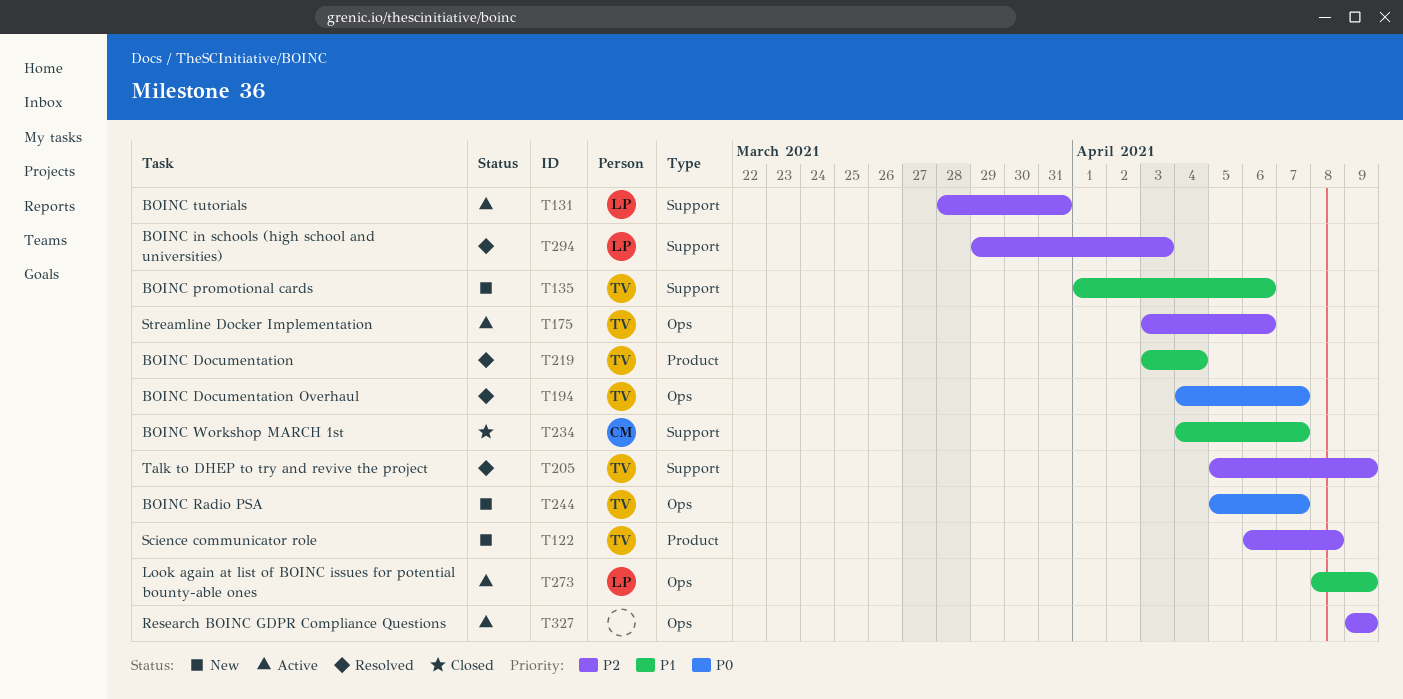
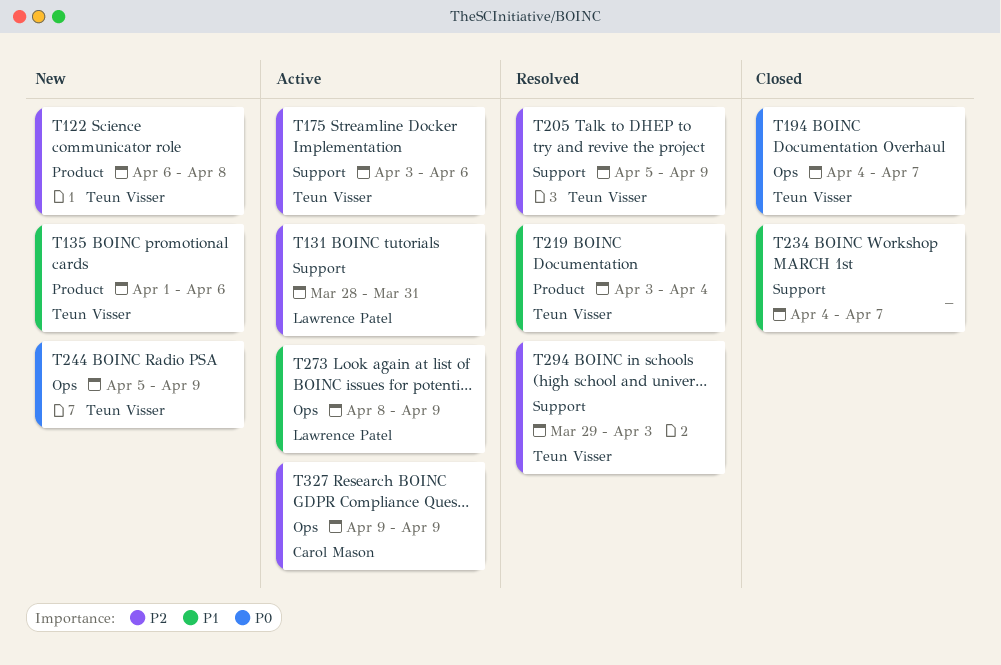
T135, label: Support -> Product
T175, label: Ops -> Support
T194, status: Resolved -> Closed
T234, owner: Carol Mason -> none
T244, due: Apr 7 -> Apr 9
T294, owner: Lawrence Patel -> Teun Visser
T327, owner: none -> Carol Mason

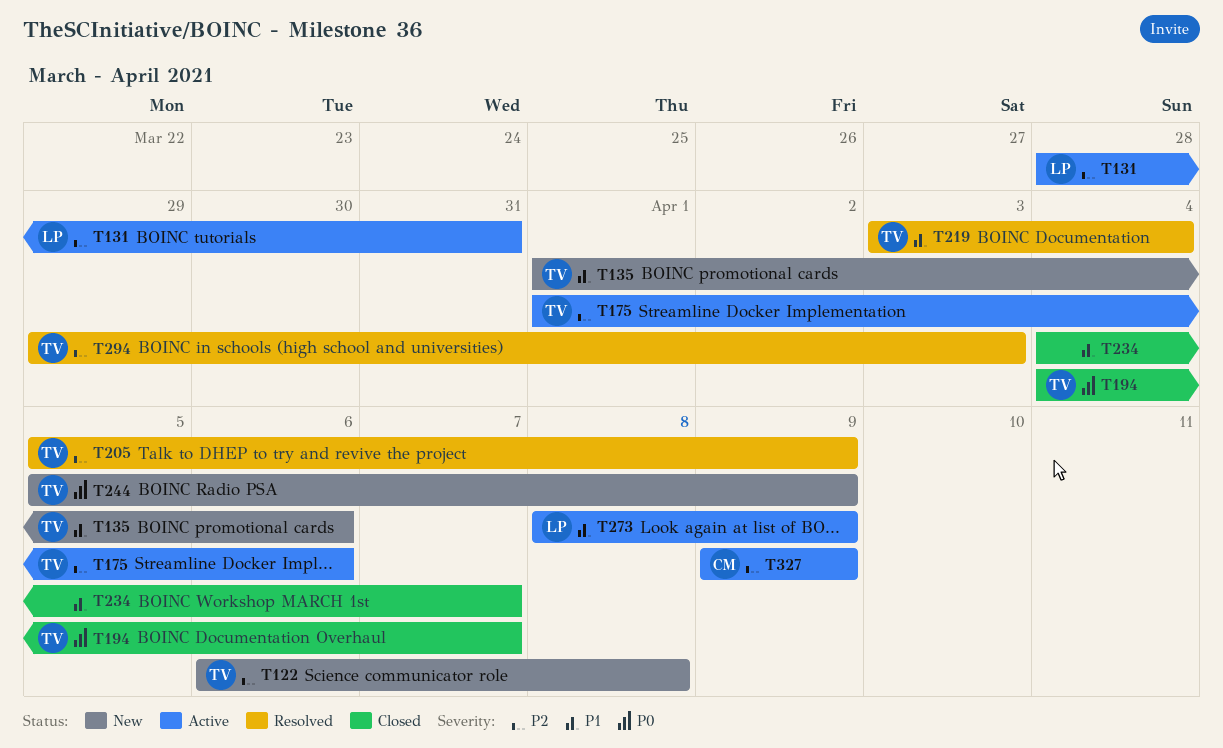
T175, start: Apr 3 -> Apr 1

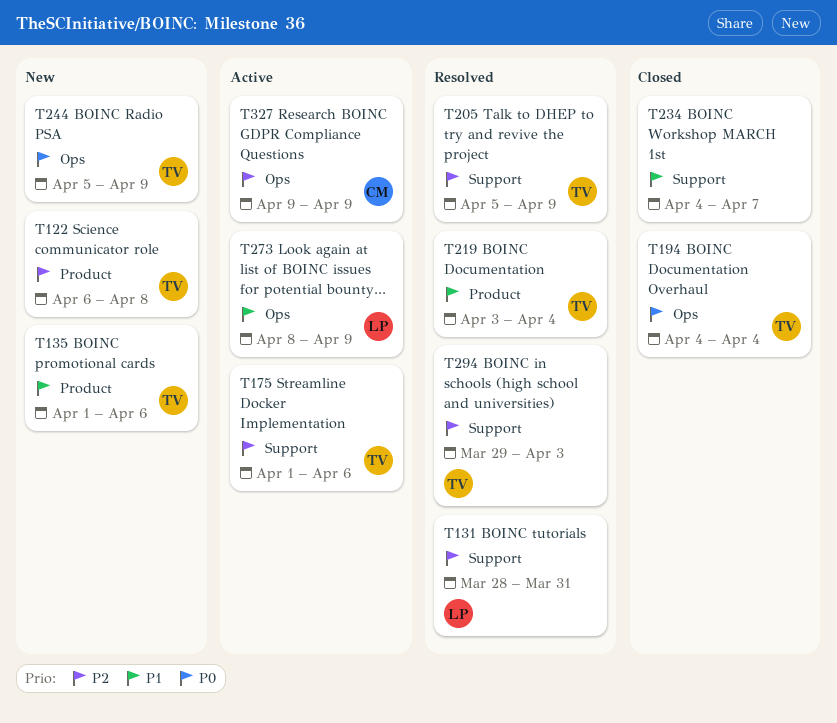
T131, status: Active -> Resolved
T194, due: Apr 7 -> Apr 4

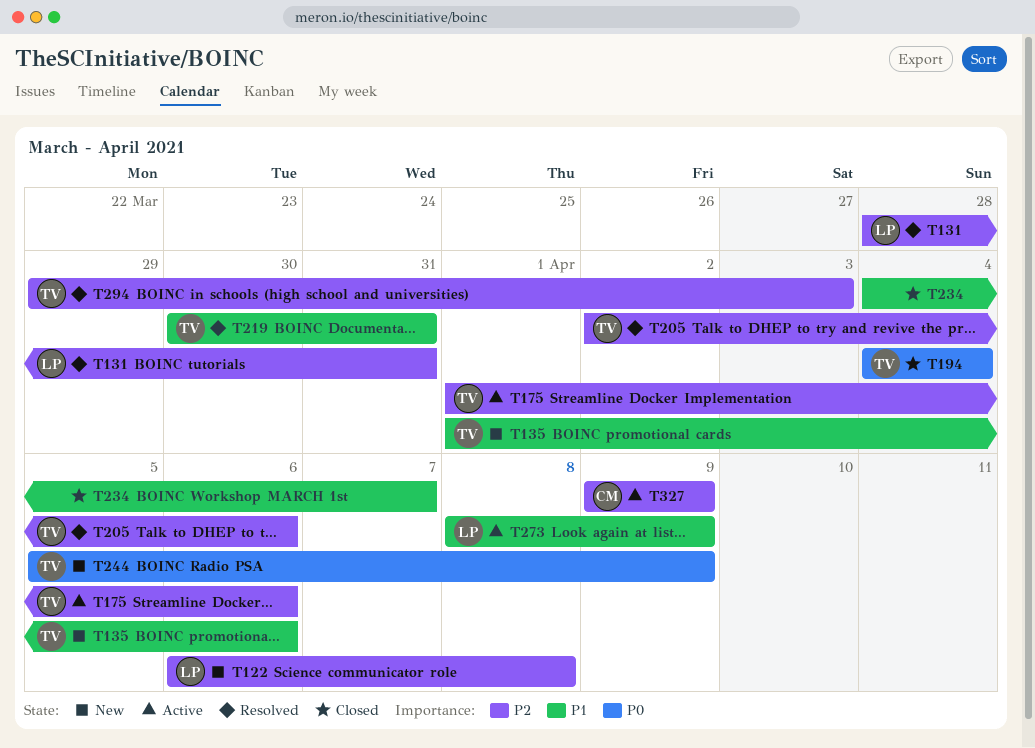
T122, owner: TV -> LP
T205, start: Apr 5 -> Apr 2
T205, due: Apr 9 -> Apr 6
T219, start: Apr 3 -> Mar 30
T219, due: Apr 4 -> Mar 31

